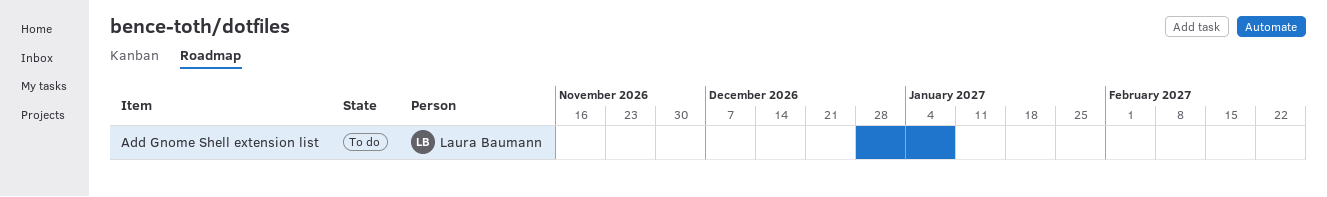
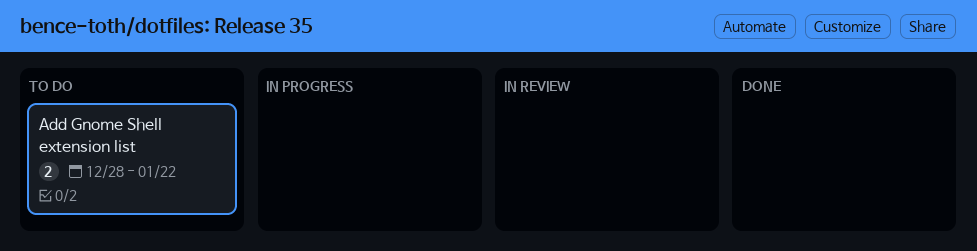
Add Gnome Shell extension list, due: Jan 8 -> Jan 22

